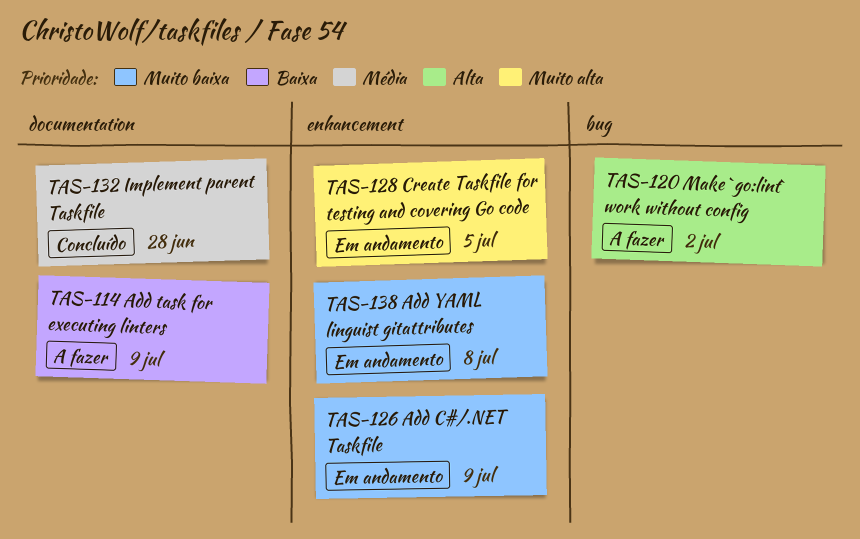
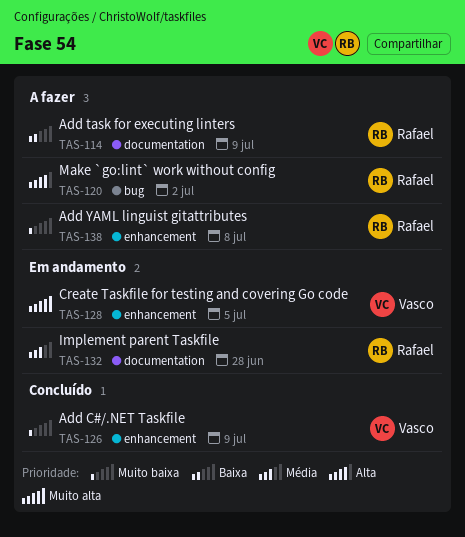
TAS-126, status: Em andamento -> Concluído
TAS-132, status: Concluído -> Em andamento
TAS-138, status: Em andamento -> A fazer

